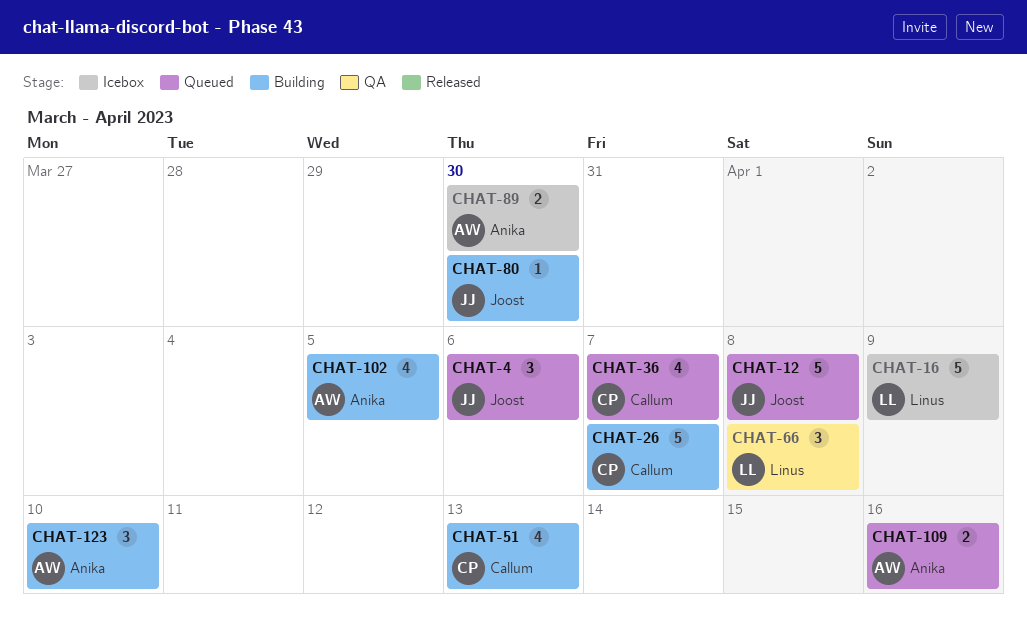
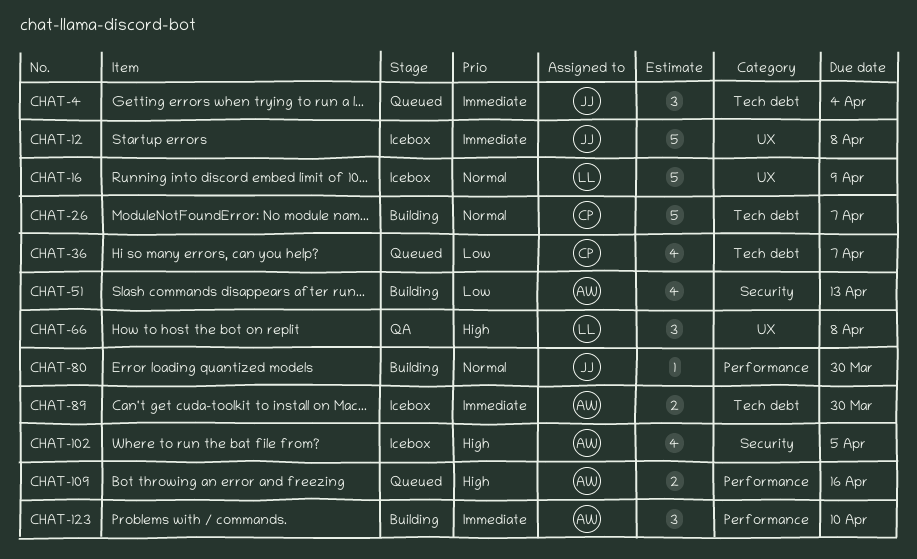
CHAT-4, due: Apr 6 -> Apr 4
CHAT-12, status: Queued -> Icebox
CHAT-51, owner: Callum -> Anika
CHAT-102, status: Building -> Icebox

